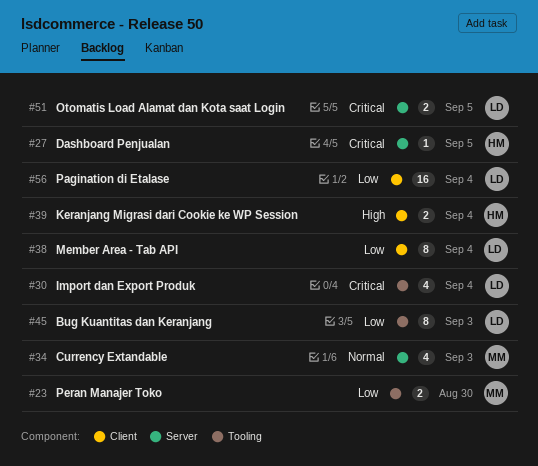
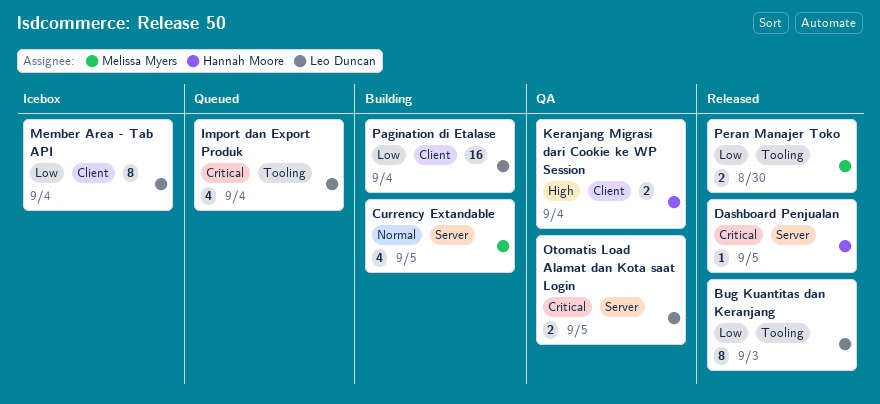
Currency Extandable, due: Sep 3 -> Sep 5

